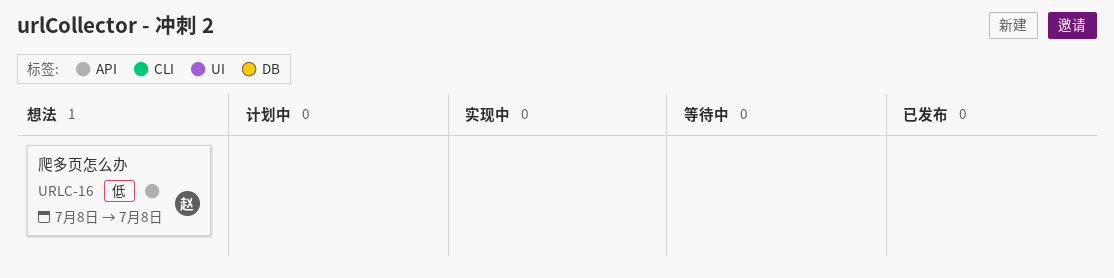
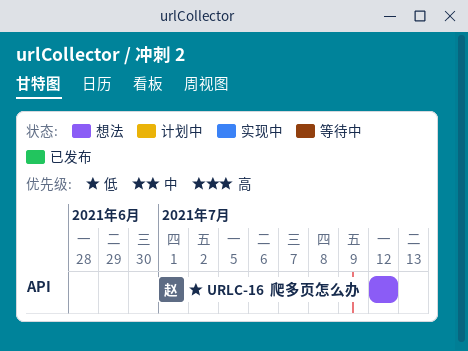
URLC-16, start: Jul 8 -> Jul 12
URLC-16, due: Jul 8 -> Jul 12

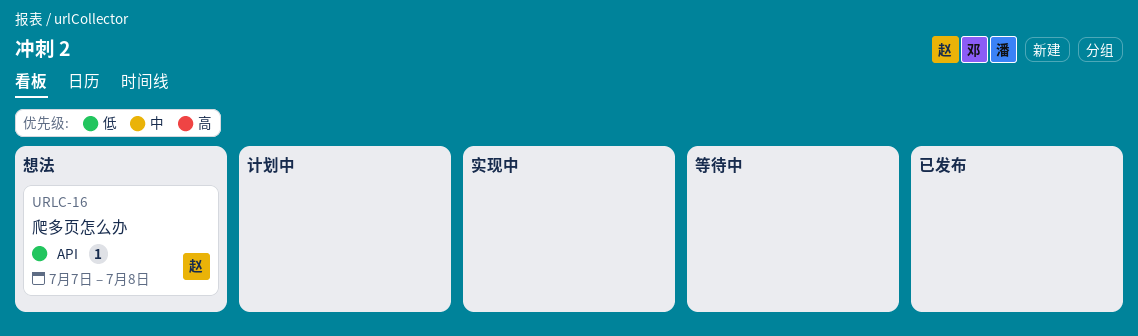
URLC-16, start: Jul 12 -> Jul 7
URLC-16, due: Jul 12 -> Jul 8

